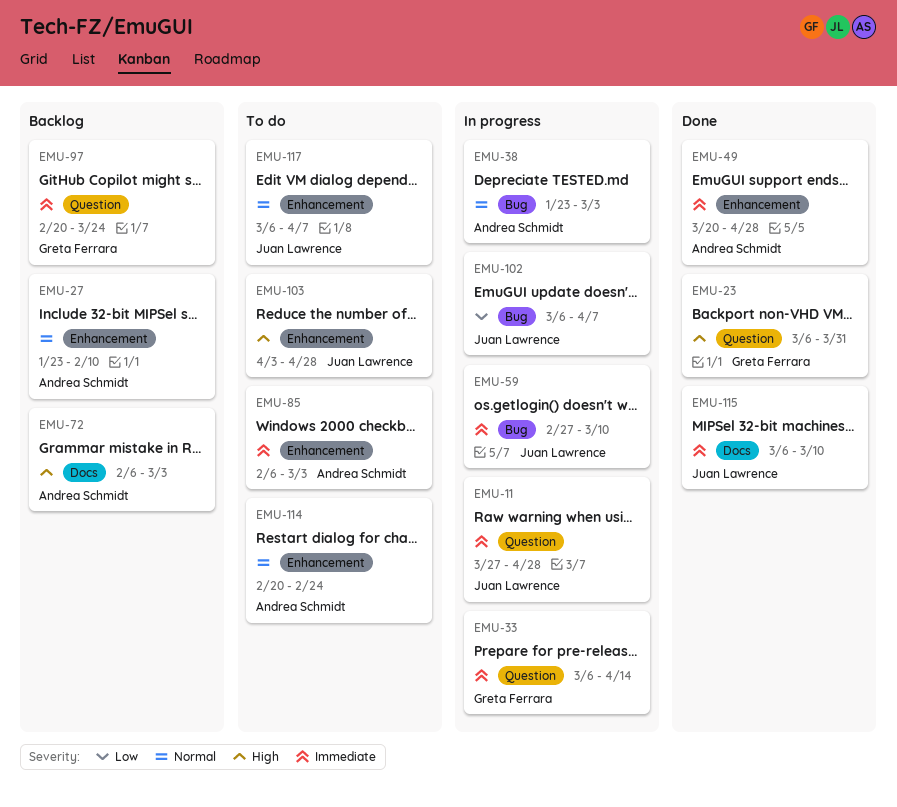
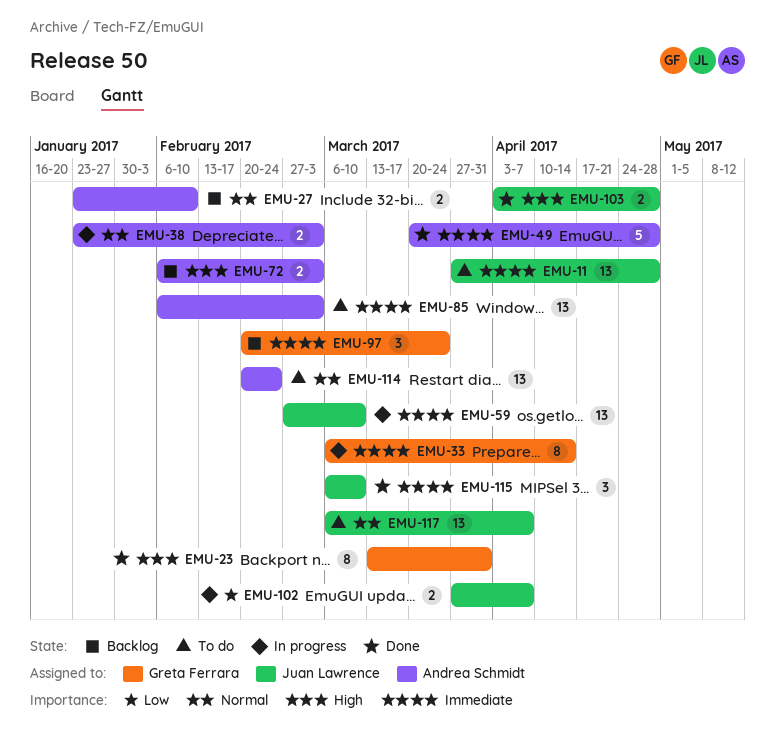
EMU-11, status: In progress -> To do
EMU-23, start: Mar 6 -> Mar 13
EMU-102, start: Mar 6 -> Mar 27
EMU-103, status: To do -> Done

